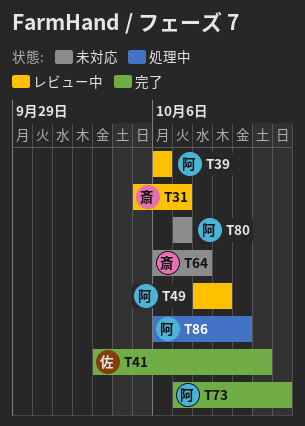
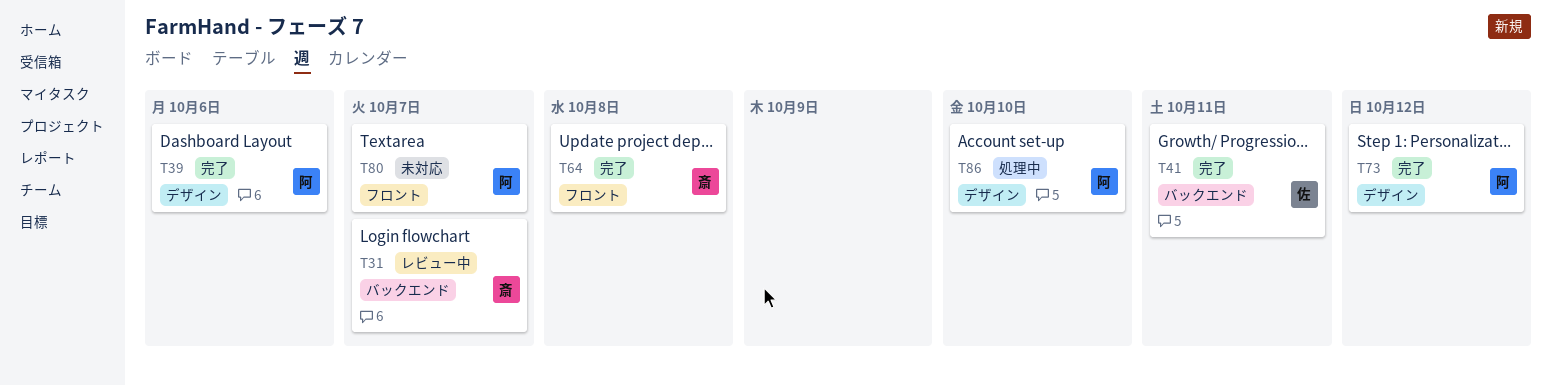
T39, status: レビュー中 -> 完了
T49: present -> none
T64, status: 未対応 -> 完了

